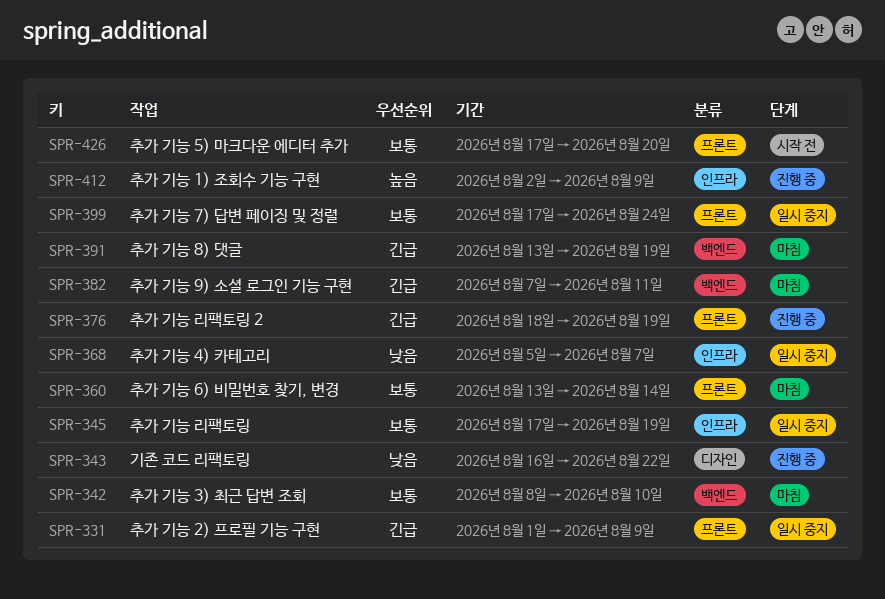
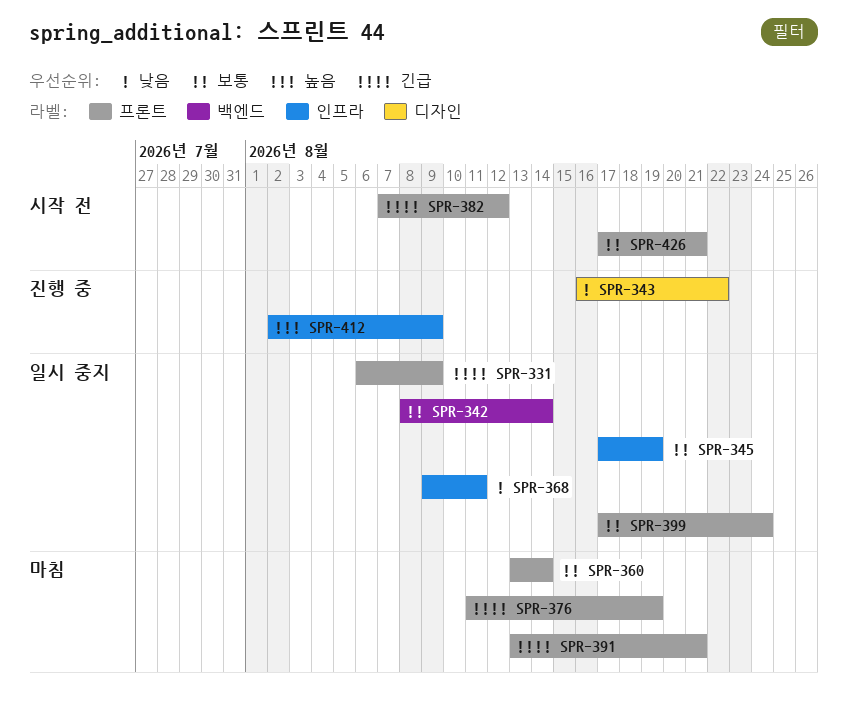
SPR-331, start: Aug 1 -> Aug 6
SPR-342, status: 마침 -> 일시 중지
SPR-342, due: Aug 10 -> Aug 14
SPR-368, start: Aug 5 -> Aug 9
SPR-368, due: Aug 7 -> Aug 11
SPR-376, status: 진행 중 -> 마침
SPR-376, start: Aug 18 -> Aug 11
SPR-382, status: 마침 -> 시작 전
SPR-382, label: 백엔드 -> 프론트
SPR-382, due: Aug 11 -> Aug 12
SPR-391, label: 백엔드 -> 프론트
SPR-391, due: Aug 19 -> Aug 21
SPR-426, due: Aug 20 -> Aug 21

